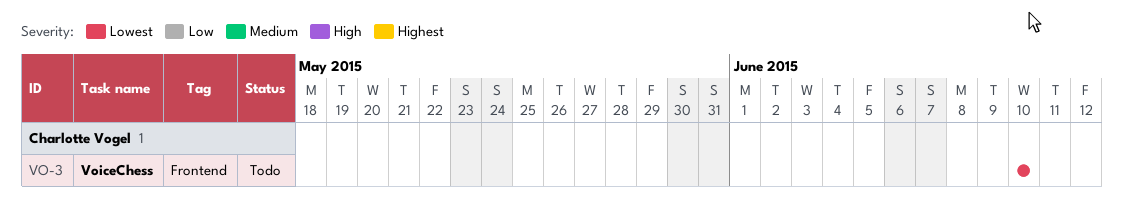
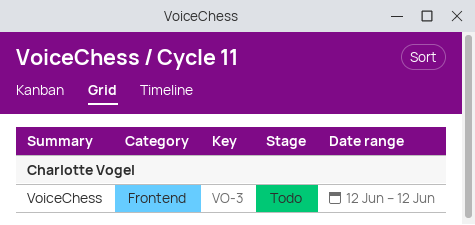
VO-3, start: Jun 10 -> Jun 12
VO-3, due: Jun 10 -> Jun 12

